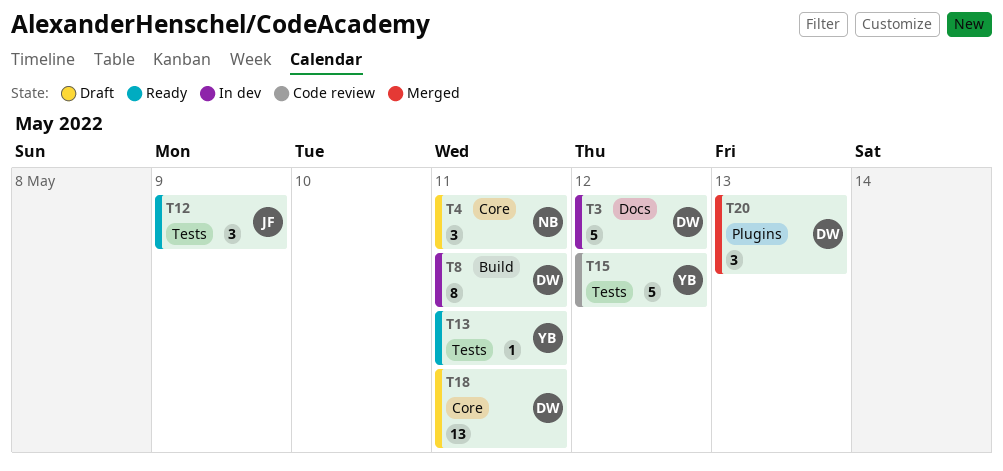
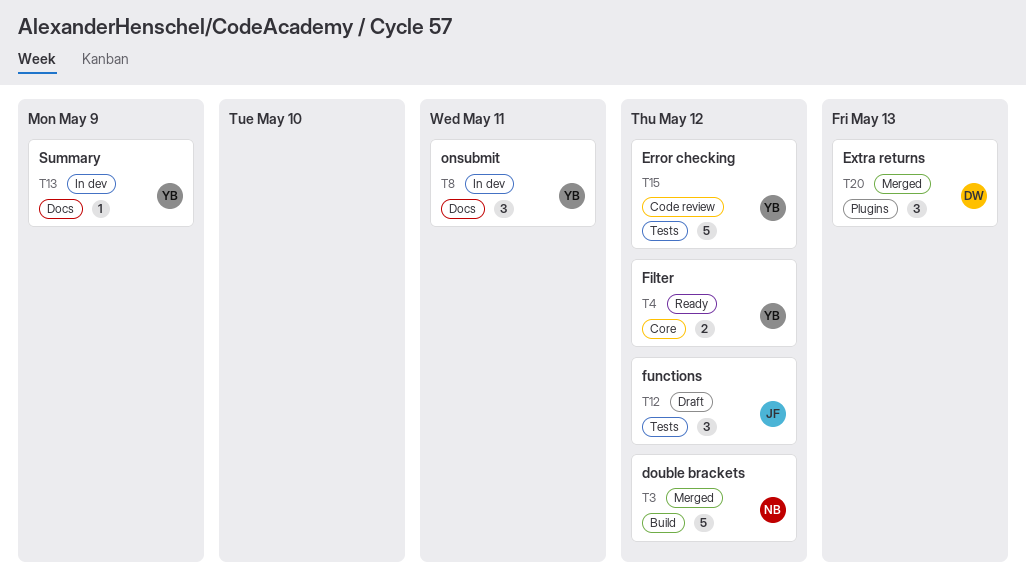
T3, status: In dev -> Merged
T3, owner: DW -> NB
T3, label: Docs -> Build
T4, status: Draft -> Ready
T4, owner: NB -> YB
T4, estimate: 3 -> 2
T4, due: May 11 -> May 12
T8, owner: DW -> YB
T8, label: Build -> Docs
T8, estimate: 8 -> 3
T12, status: Ready -> Draft
T12, due: May 9 -> May 12
T13, status: Ready -> In dev
T13, label: Tests -> Docs
T13, due: May 11 -> May 9
T18: present -> none

